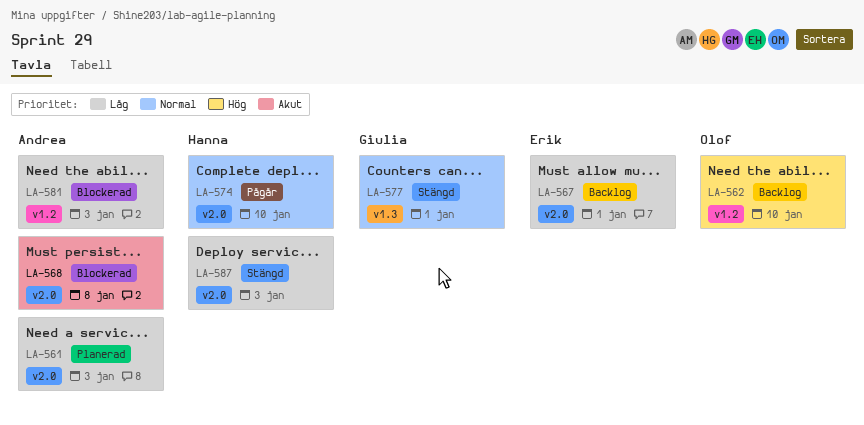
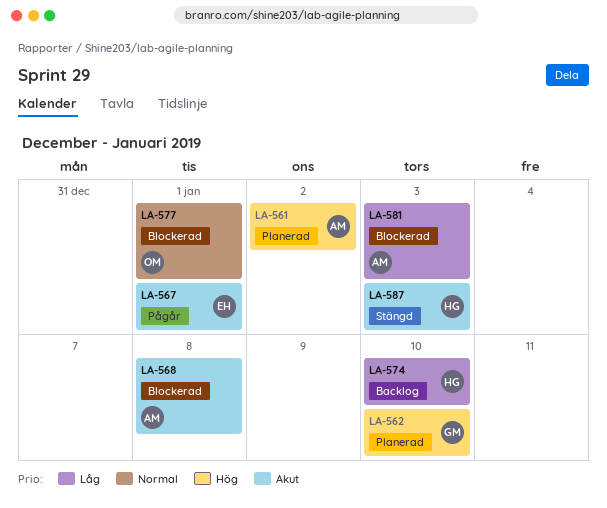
LA-561, priority: Låg -> Hög
LA-561, due: Jan 3 -> Jan 2
LA-562, status: Backlog -> Planerad
LA-562, owner: Olof -> Giulia
LA-567, status: Backlog -> Pågår
LA-567, priority: Låg -> Akut
LA-574, status: Pågår -> Backlog
LA-574, priority: Normal -> Låg
LA-577, status: Stängd -> Blockerad
LA-577, owner: Giulia -> Olof
LA-587, priority: Låg -> Akut

